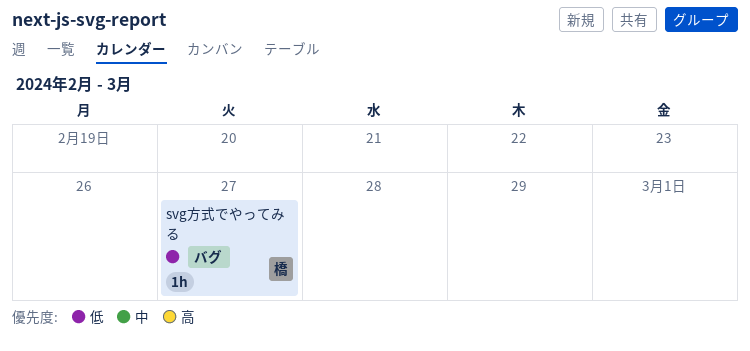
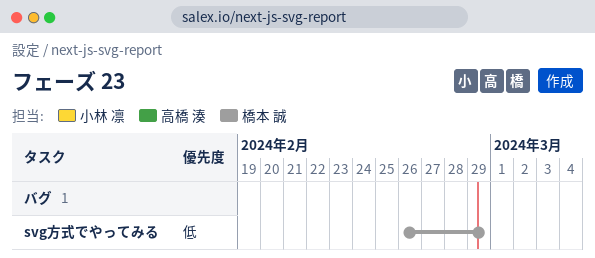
svg方式でやってみる, due: Feb 27 -> Feb 29

